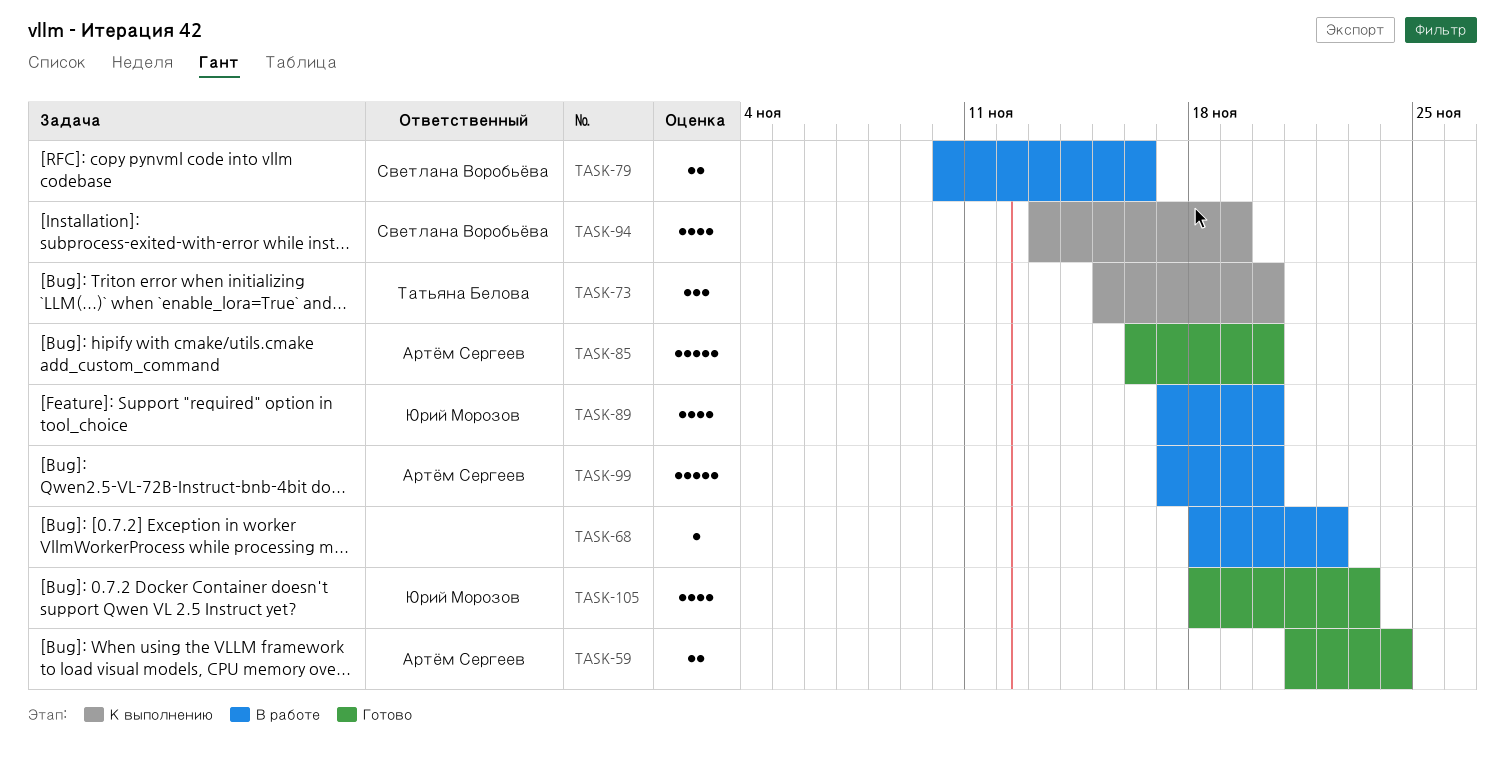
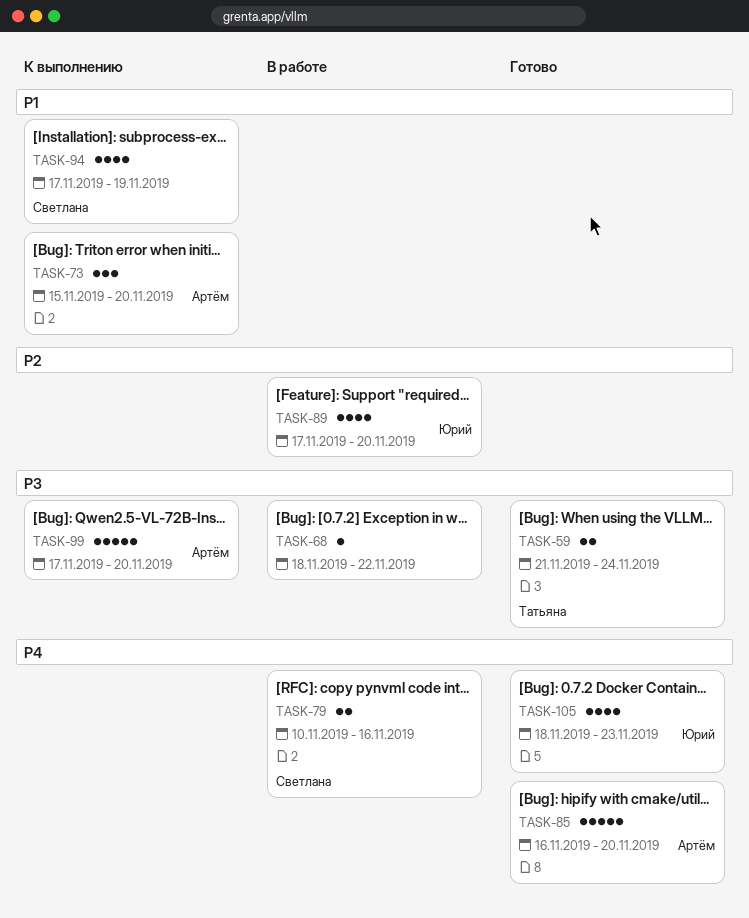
TASK-59, owner: Артём Сергеев -> Татьяна Белова
TASK-73, owner: Татьяна Белова -> Артём Сергеев
TASK-94, start: Nov 13 -> Nov 17
TASK-99, status: В работе -> К выполнению

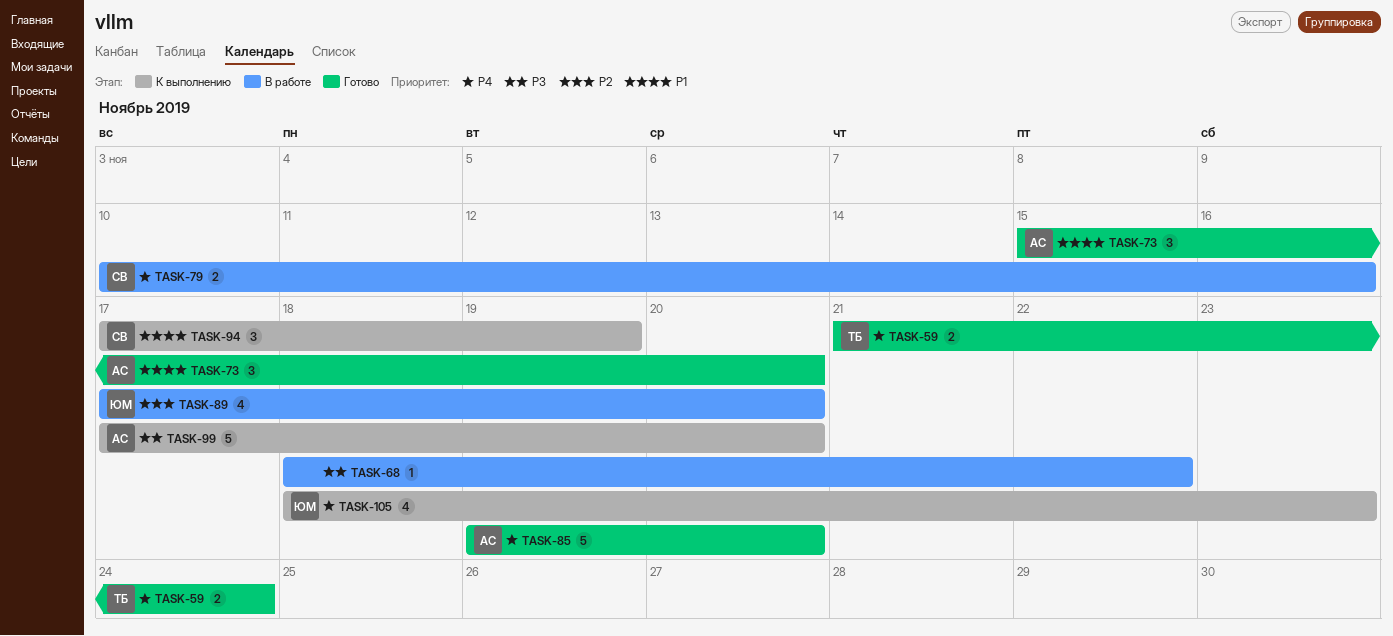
TASK-59, priority: P3 -> P4
TASK-73, status: К выполнению -> Готово
TASK-85, start: Nov 16 -> Nov 19
TASK-94, estimate: 4 -> 3
TASK-105, status: Готово -> К выполнению

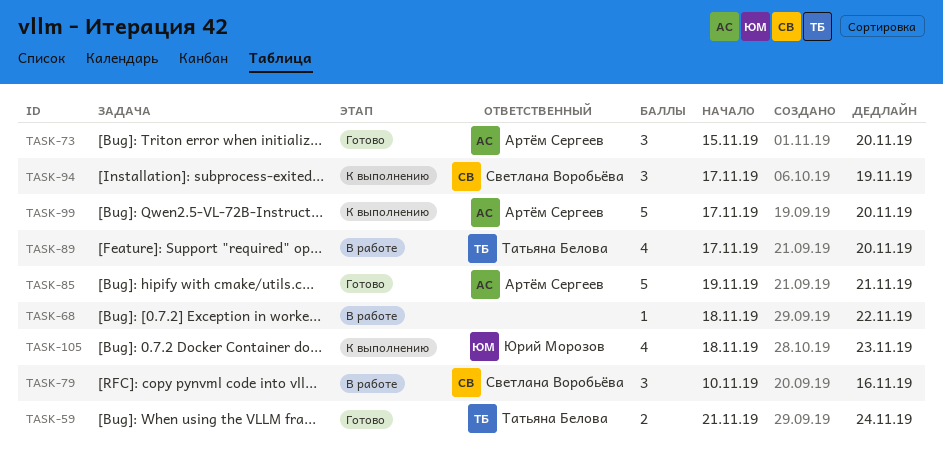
TASK-79, estimate: 2 -> 3
TASK-85, due: Nov 20 -> Nov 21
TASK-89, owner: Юрий Морозов -> Татьяна Белова

